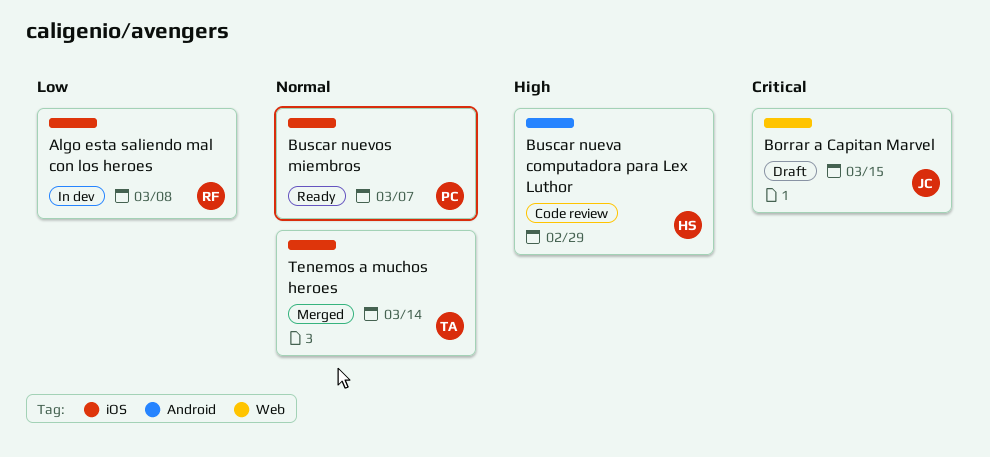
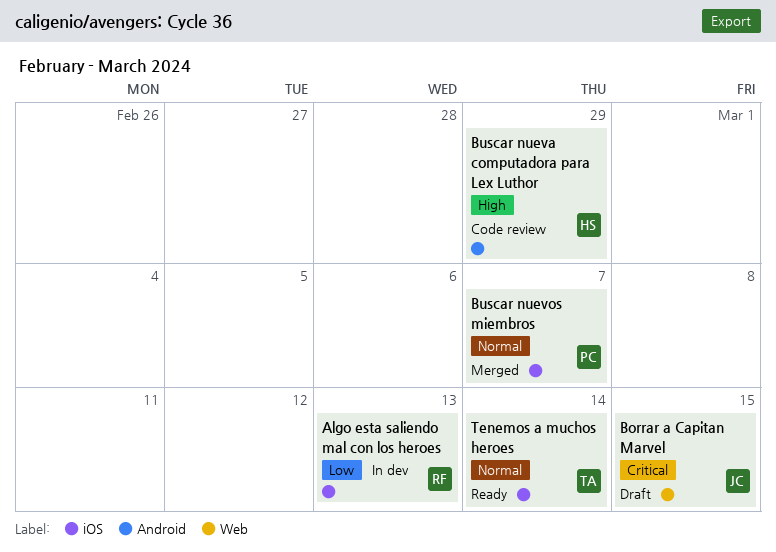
Algo esta saliendo mal con los heroes, due: Mar 8 -> Mar 13
Buscar nuevos miembros, status: Ready -> Merged
Tenemos a muchos heroes, status: Merged -> Ready

